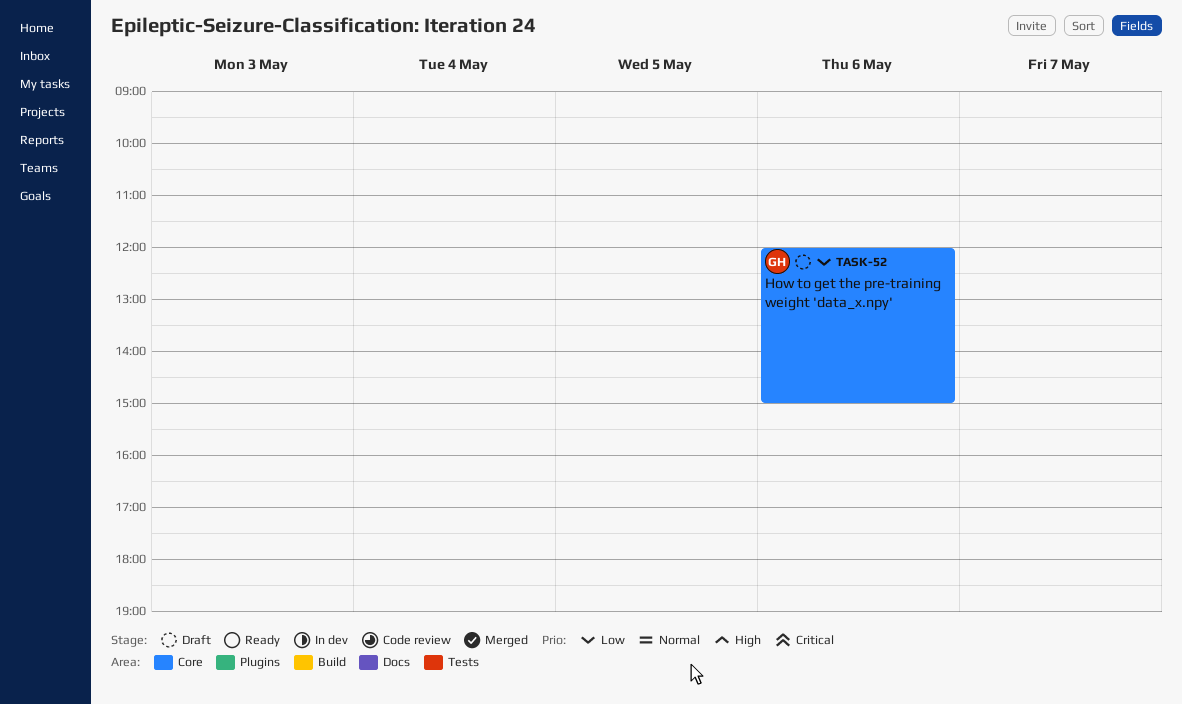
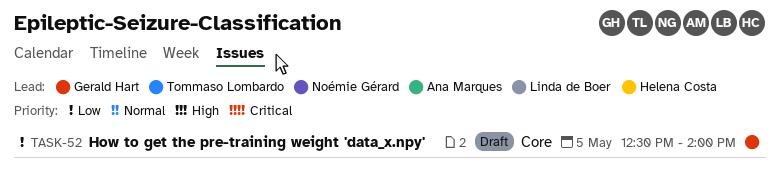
TASK-52, day: May 6 -> May 5
TASK-52, begins: 12:00 -> 12:30
TASK-52, ends: 15:00 -> 14:00

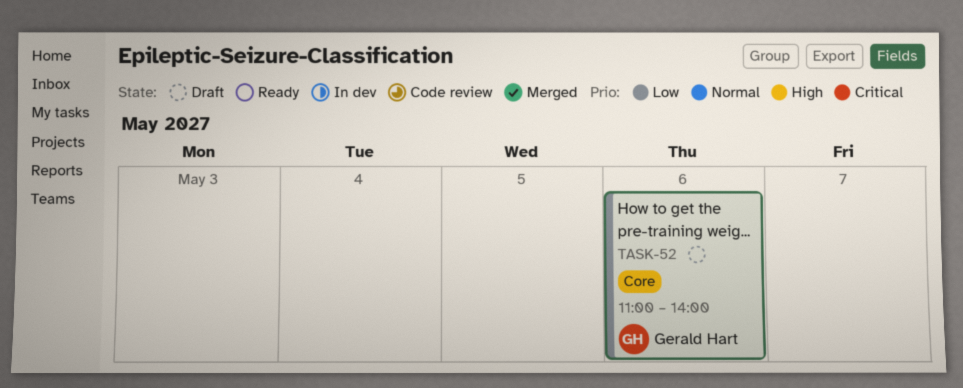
TASK-52, day: May 5 -> May 6
TASK-52, begins: 12:30 -> 11:00

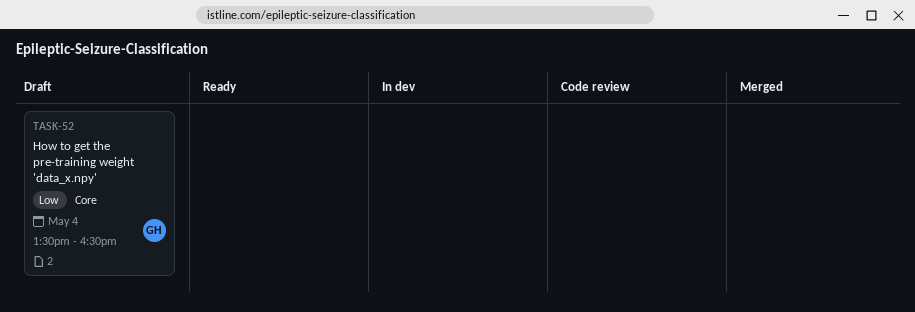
TASK-52, day: May 6 -> May 4
TASK-52, begins: 11:00 -> 13:30
TASK-52, ends: 14:00 -> 16:30

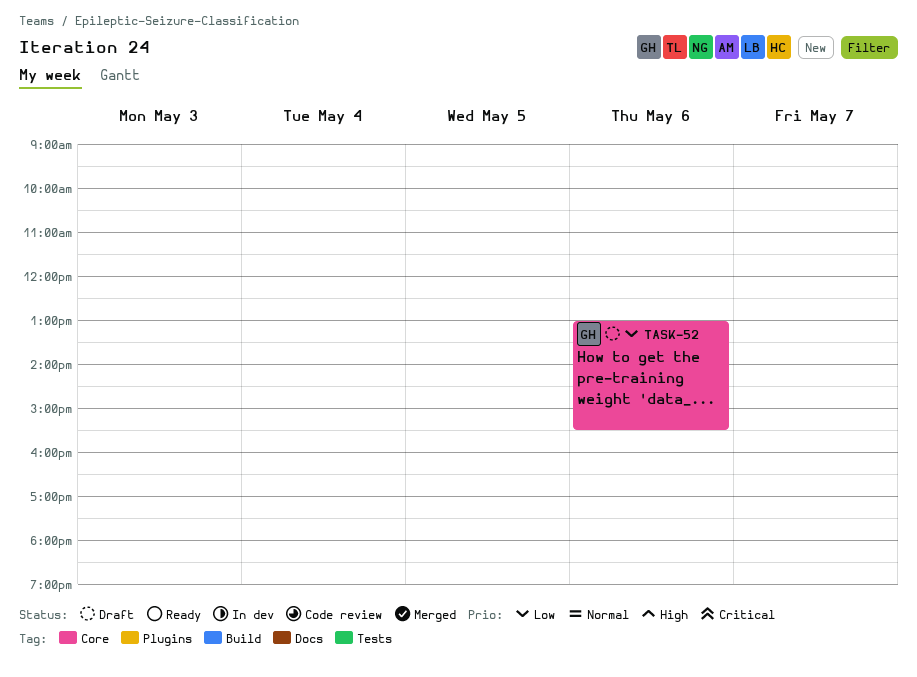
TASK-52, day: May 4 -> May 6
TASK-52, begins: 13:30 -> 13:00
TASK-52, ends: 16:30 -> 15:30

